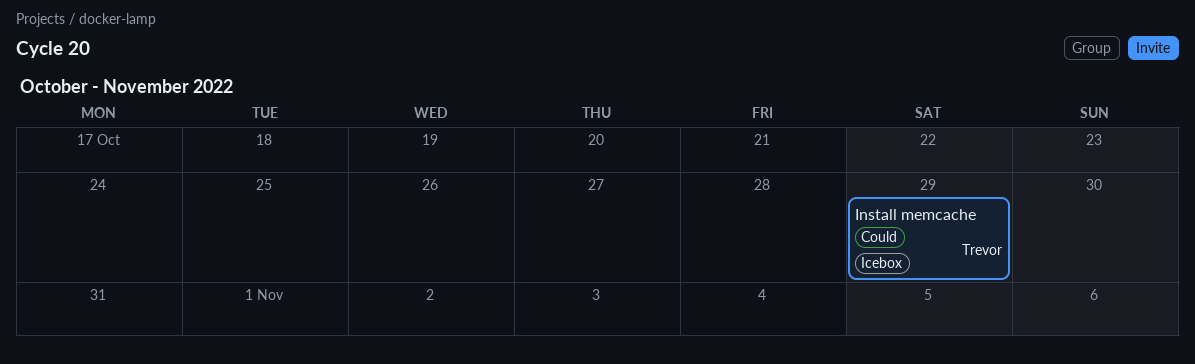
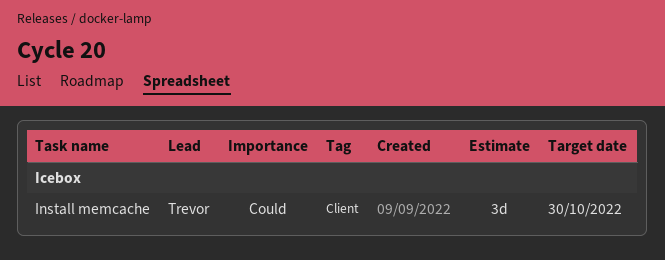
Install memcache, due: Oct 29 -> Oct 30

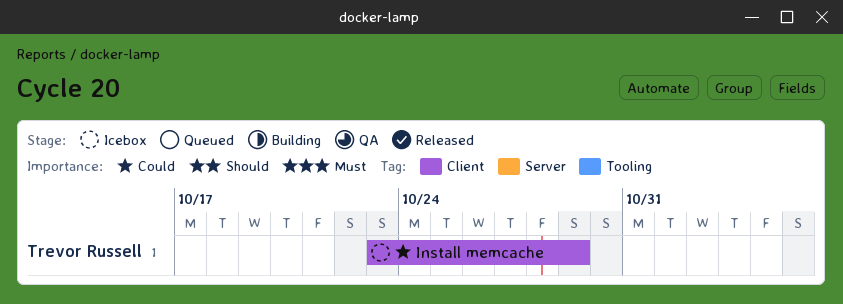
Install memcache, due: Oct 30 -> Oct 29

